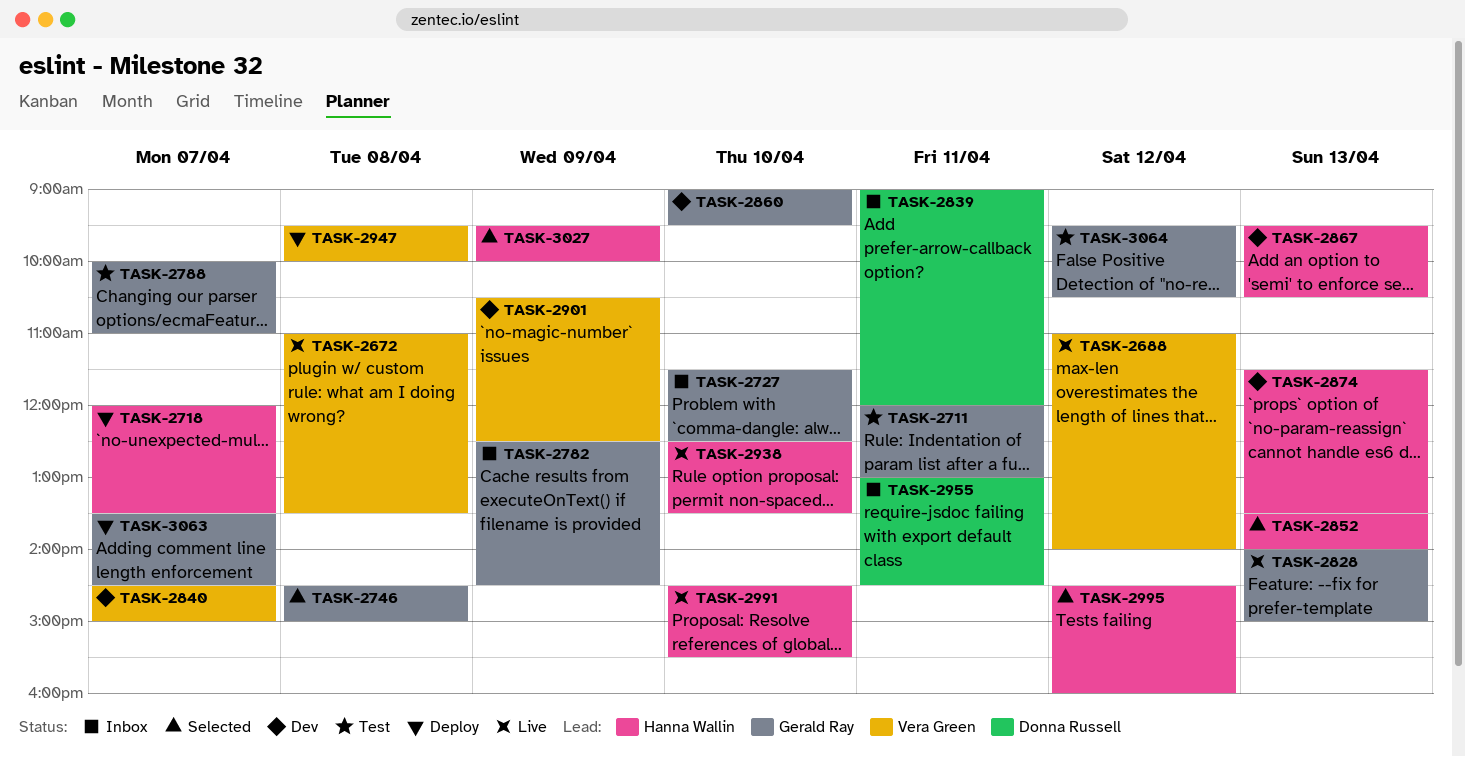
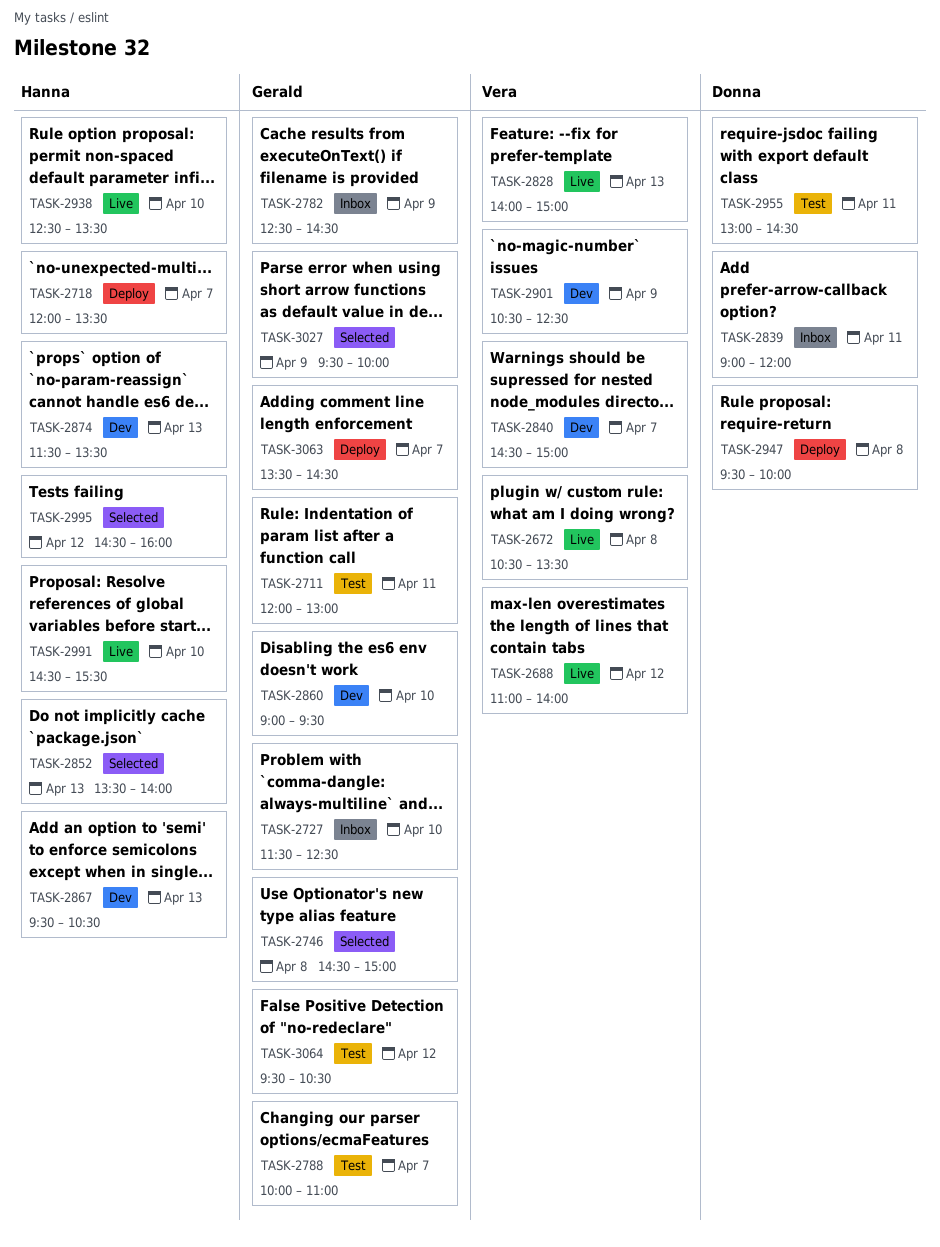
TASK-2672, begins: 11:00 -> 10:30
TASK-2828, owner: Gerald Ray -> Vera Green
TASK-2947, owner: Vera Green -> Donna Russell
TASK-2955, status: Inbox -> Test
TASK-3027, owner: Hanna Wallin -> Gerald Ray

